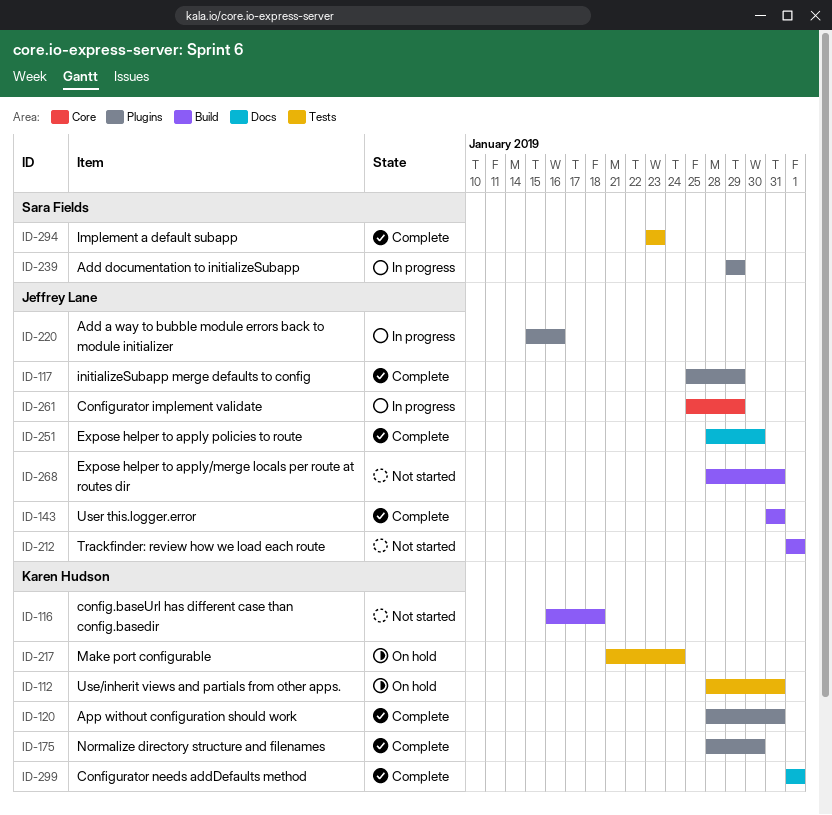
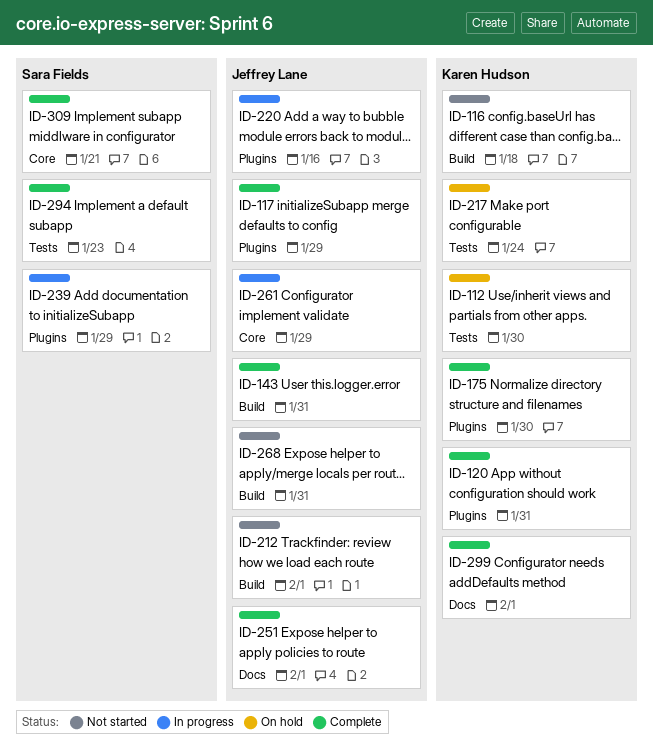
ID-112, due: Jan 31 -> Jan 30
ID-251, due: Jan 30 -> Feb 1
ID-309: none -> present

